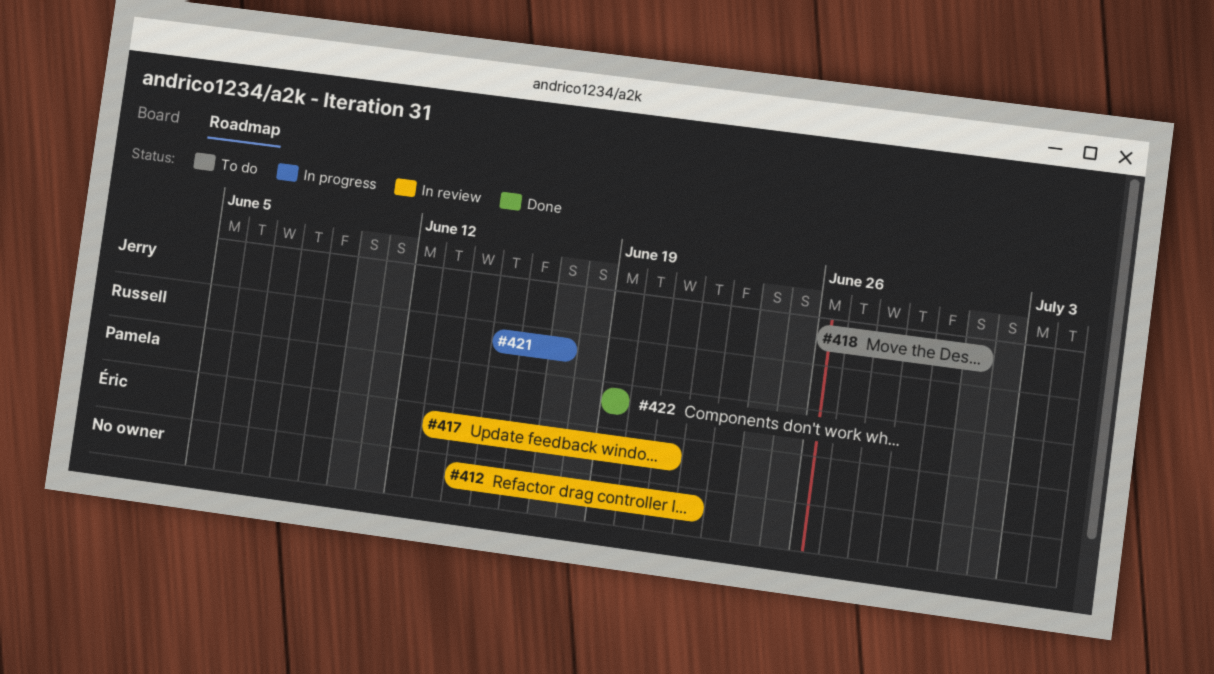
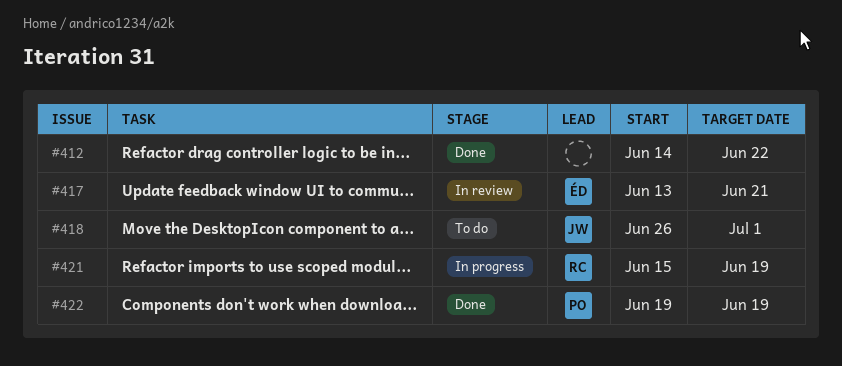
#412, status: In review -> Done
#421, due: Jun 17 -> Jun 19

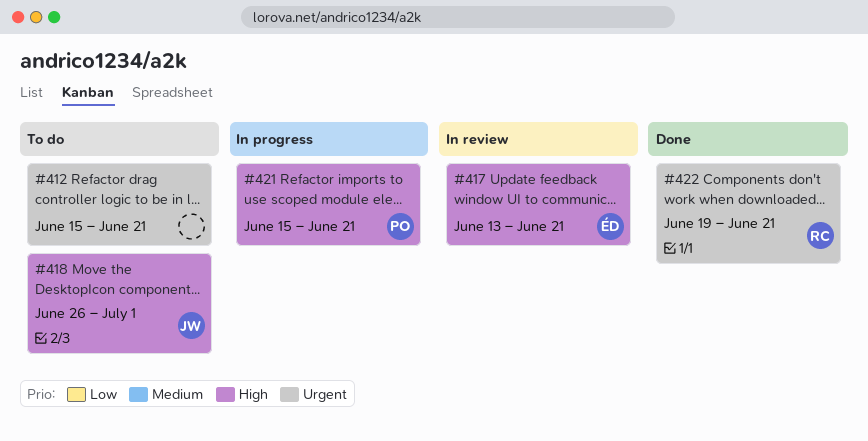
#412, status: Done -> To do
#412, start: Jun 14 -> Jun 15
#412, due: Jun 22 -> Jun 21
#421, owner: RC -> PO
#421, due: Jun 19 -> Jun 21
#422, owner: PO -> RC
#422, due: Jun 19 -> Jun 21

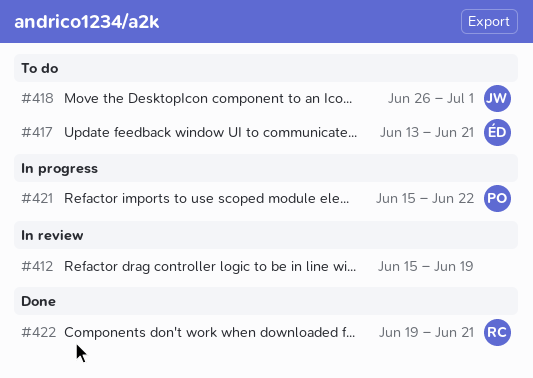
#412, status: To do -> In review
#412, due: Jun 21 -> Jun 19
#417, status: In review -> To do
#421, due: Jun 21 -> Jun 22

